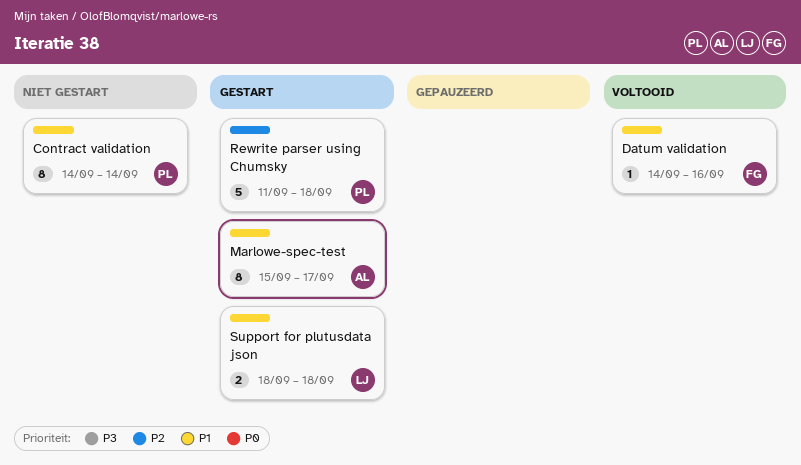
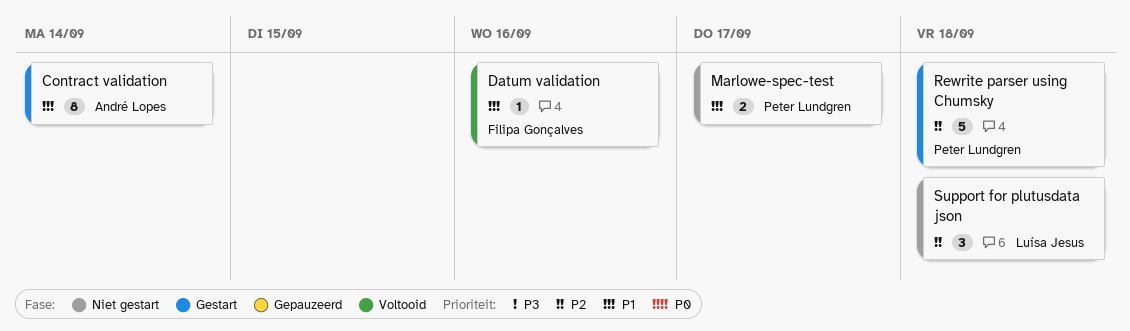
Contract validation, status: Niet gestart -> Gestart
Contract validation, owner: Peter Lundgren -> André Lopes
Marlowe-spec-test, status: Gestart -> Niet gestart
Marlowe-spec-test, owner: André Lopes -> Peter Lundgren
Marlowe-spec-test, estimate: 8 -> 2
Support for plutusdata json, status: Gestart -> Niet gestart
Support for plutusdata json, priority: P1 -> P2
Support for plutusdata json, estimate: 2 -> 3

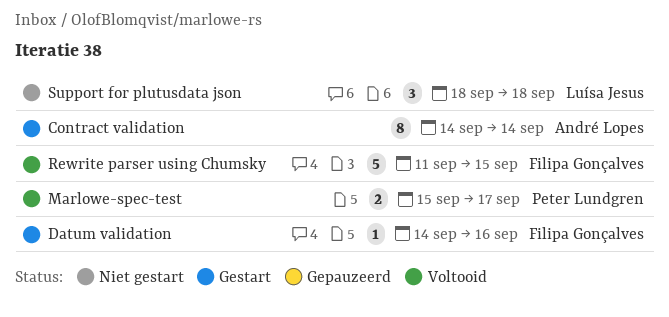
Datum validation, status: Voltooid -> Gestart
Marlowe-spec-test, status: Niet gestart -> Voltooid
Rewrite parser using Chumsky, status: Gestart -> Voltooid
Rewrite parser using Chumsky, owner: Peter Lundgren -> Filipa Gonçalves
Rewrite parser using Chumsky, due: Sep 18 -> Sep 15

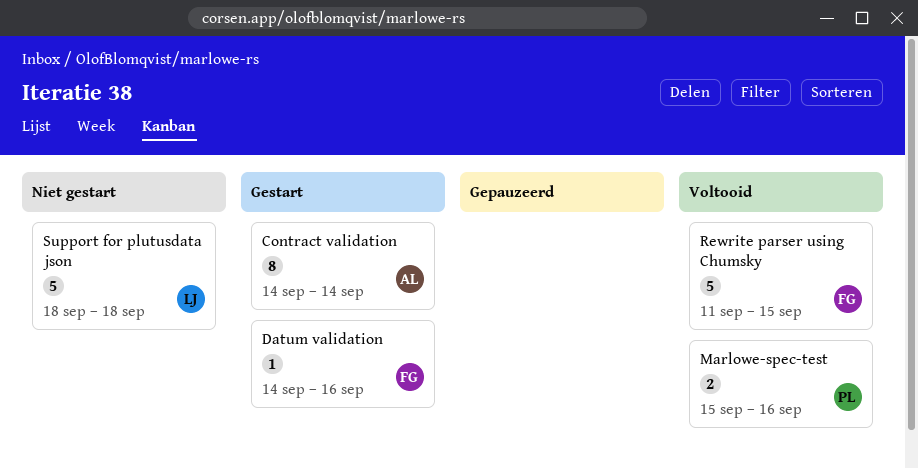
Marlowe-spec-test, due: Sep 17 -> Sep 16
Support for plutusdata json, estimate: 3 -> 5

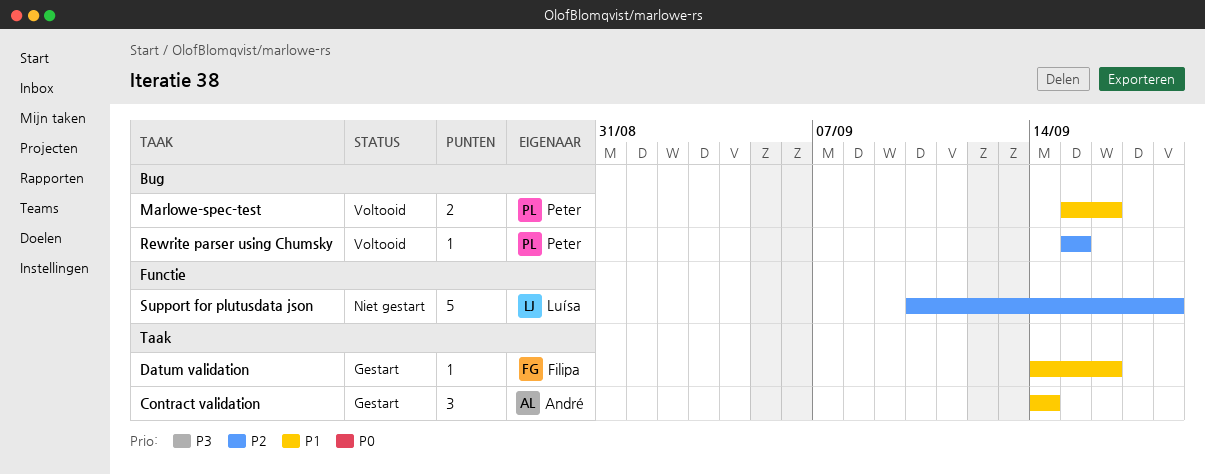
Contract validation, estimate: 8 -> 3
Rewrite parser using Chumsky, owner: Filipa -> Peter
Rewrite parser using Chumsky, estimate: 5 -> 1
Rewrite parser using Chumsky, start: Sep 11 -> Sep 15
Support for plutusdata json, start: Sep 18 -> Sep 10

